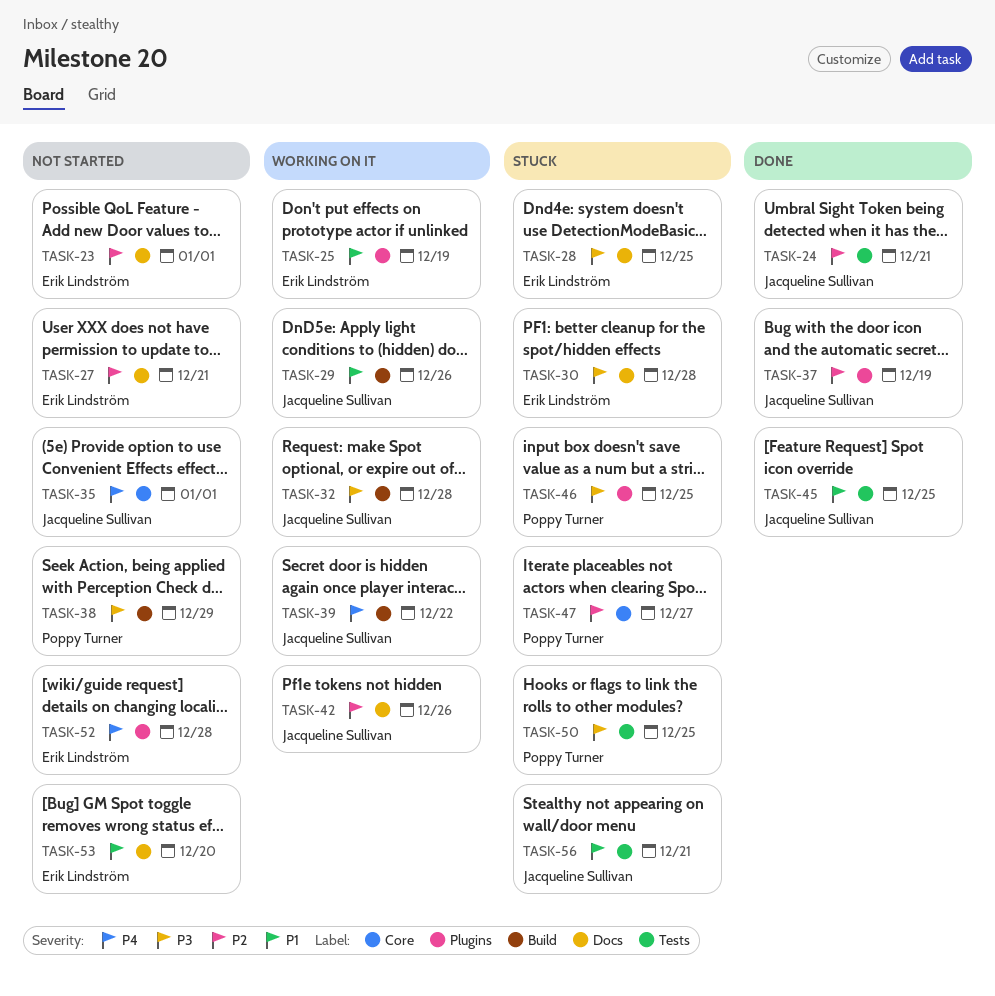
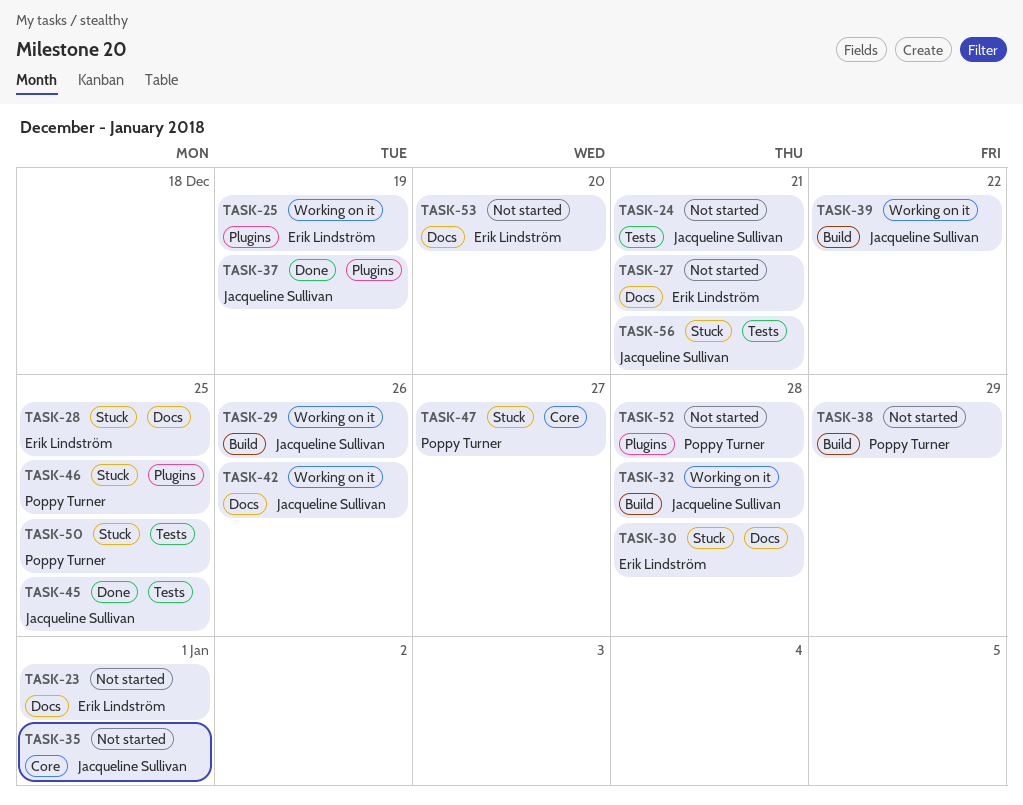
TASK-24, status: Done -> Not started
TASK-52, owner: Erik Lindström -> Poppy Turner

